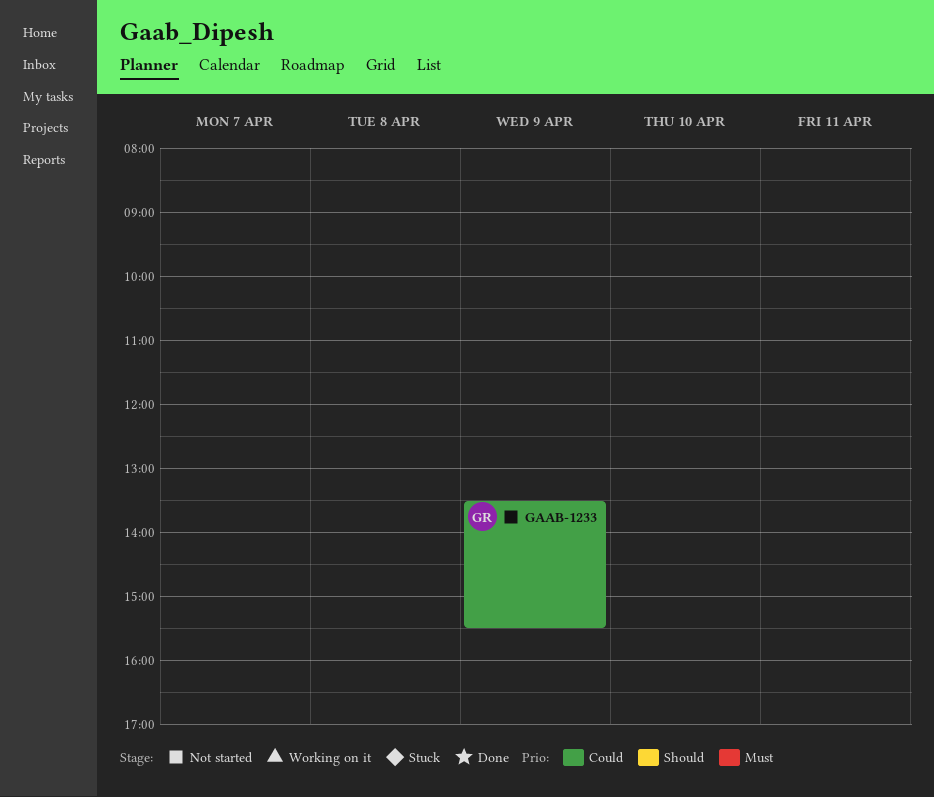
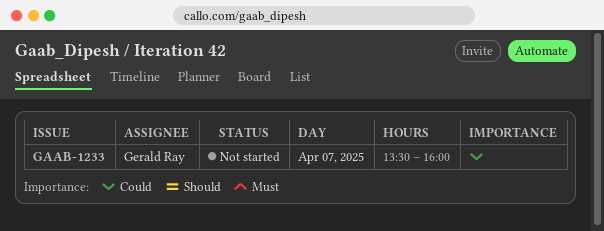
GAAB-1233, day: Apr 9 -> Apr 7
GAAB-1233, ends: 15:30 -> 16:00

